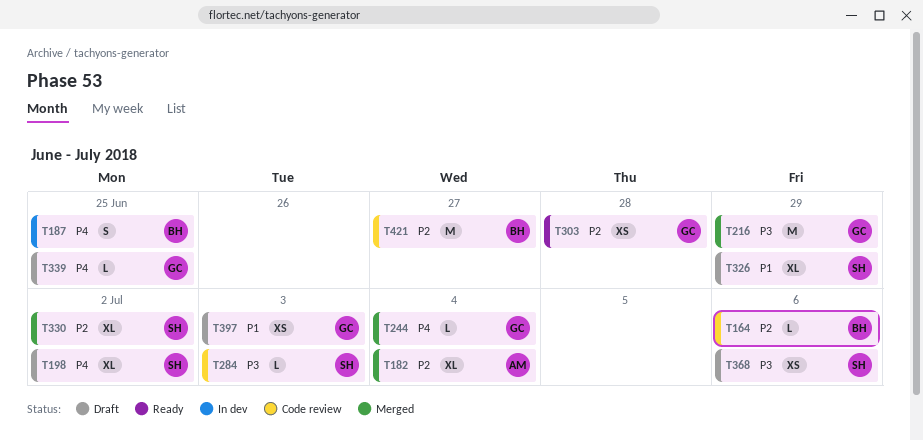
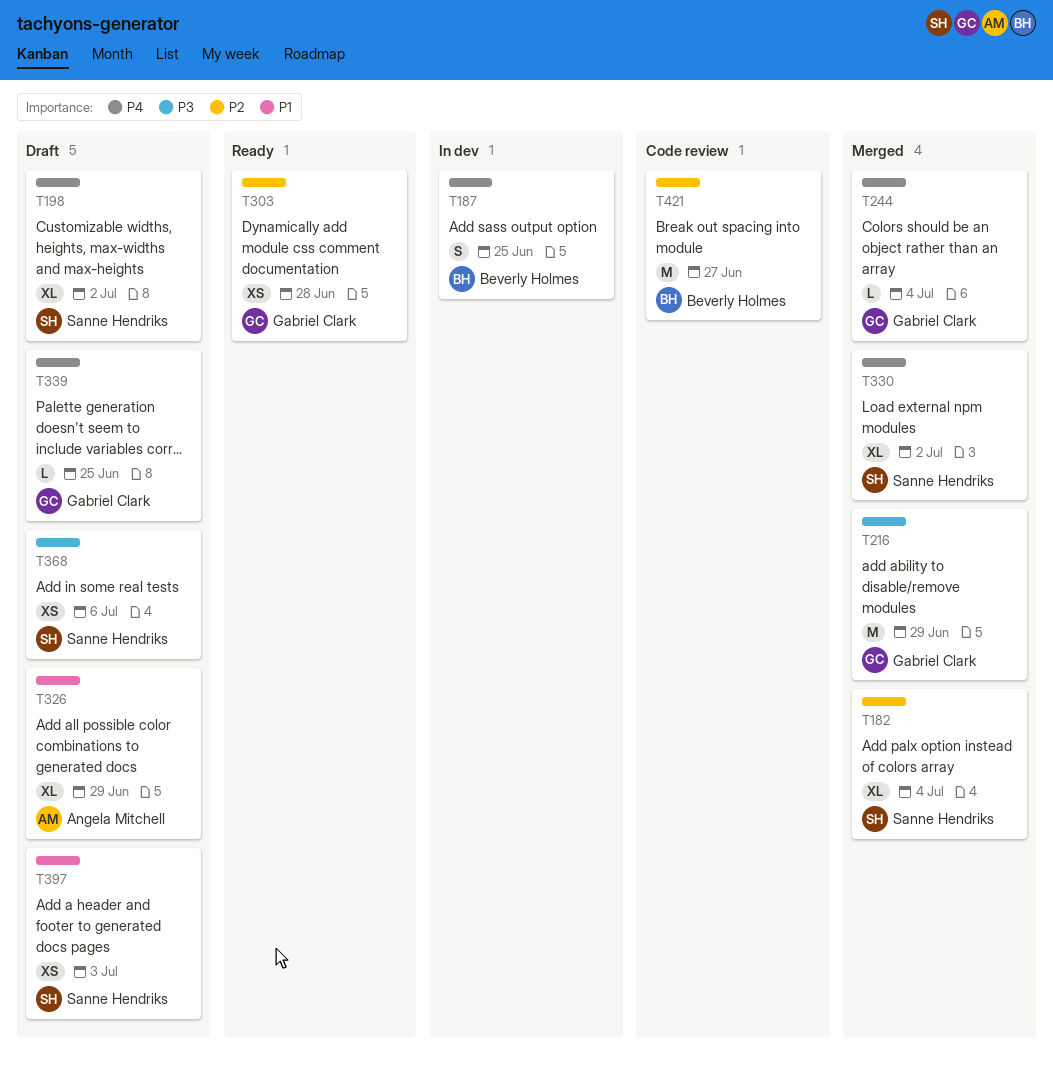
T164: present -> none
T182, owner: Angela Mitchell -> Sanne Hendriks
T284: present -> none
T326, owner: Sanne Hendriks -> Angela Mitchell
T330, priority: P2 -> P4
T397, owner: Gabriel Clark -> Sanne Hendriks

